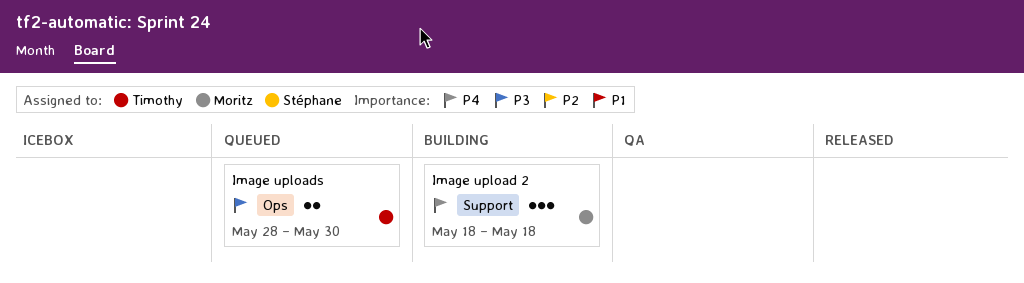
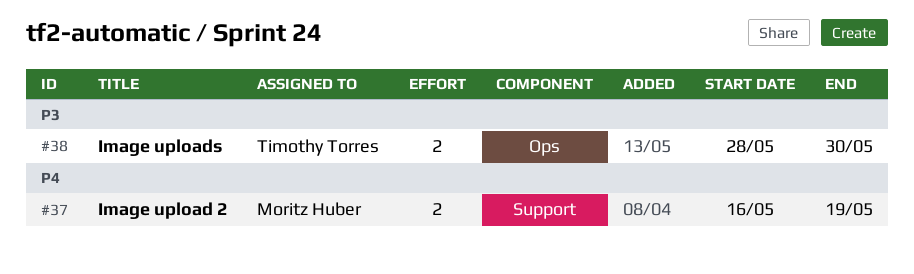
Image upload 2, estimate: 3 -> 2
Image upload 2, start: May 18 -> May 16
Image upload 2, due: May 18 -> May 19

